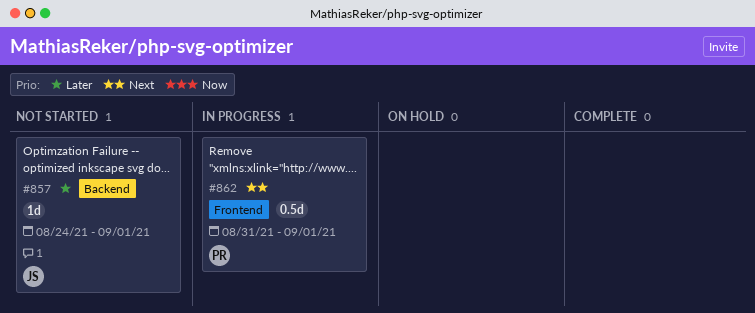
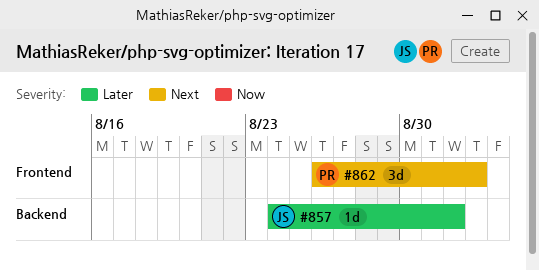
#862, estimate: 0.5d -> 3d
#862, start: Aug 31 -> Aug 26
#862, due: Sep 1 -> Sep 2

